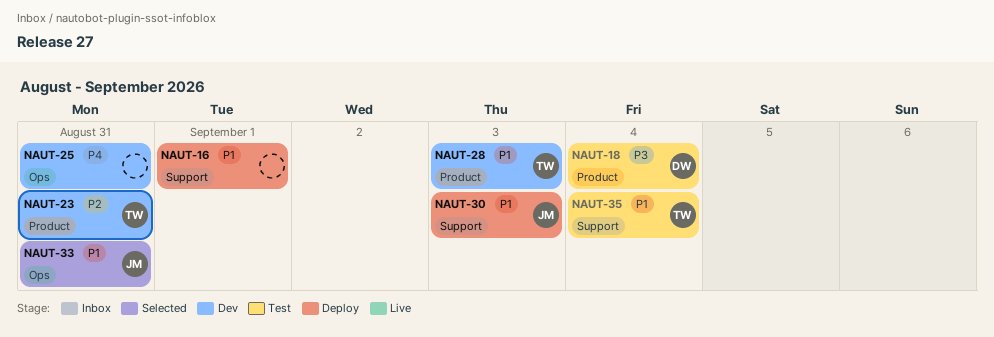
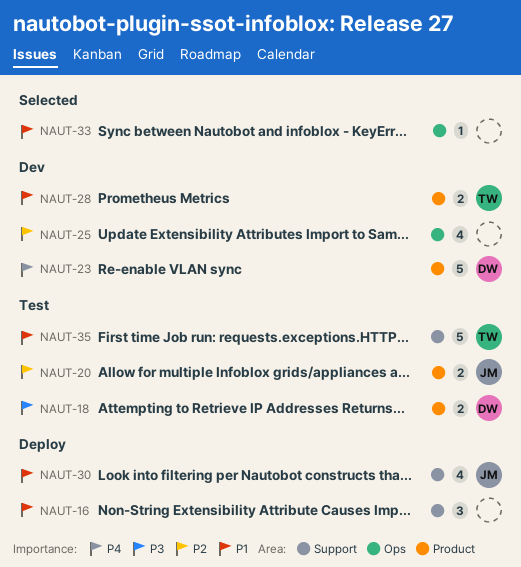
NAUT-20: none -> present
NAUT-23, owner: TW -> DW
NAUT-23, priority: P2 -> P4
NAUT-25, priority: P4 -> P2
NAUT-33, owner: JM -> none

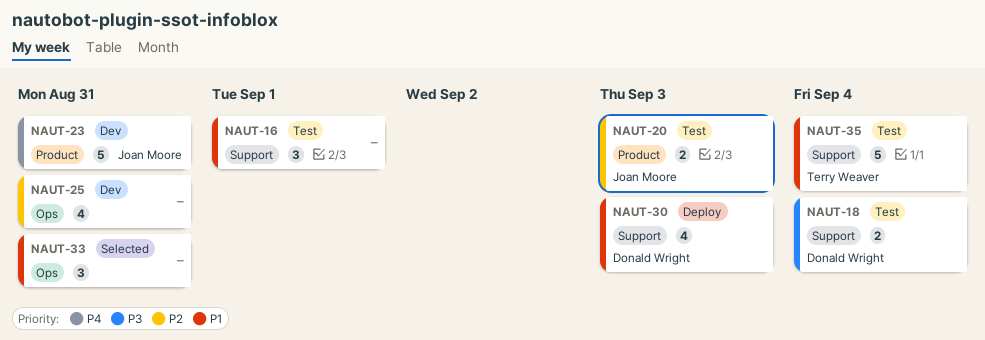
NAUT-16, status: Deploy -> Test
NAUT-18, label: Product -> Support
NAUT-23, owner: Donald Wright -> Joan Moore
NAUT-28: present -> none
NAUT-30, owner: Joan Moore -> Donald Wright
NAUT-33, estimate: 1 -> 3

